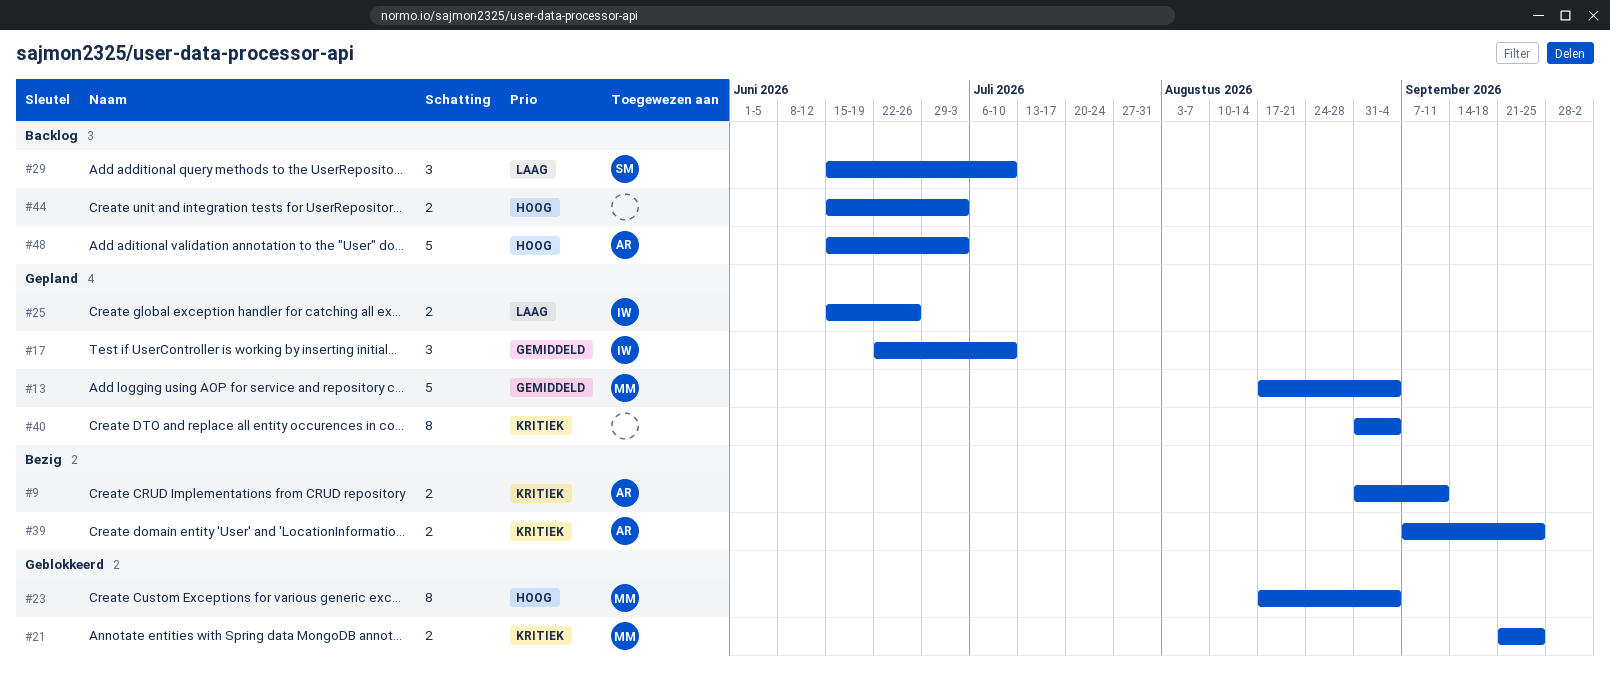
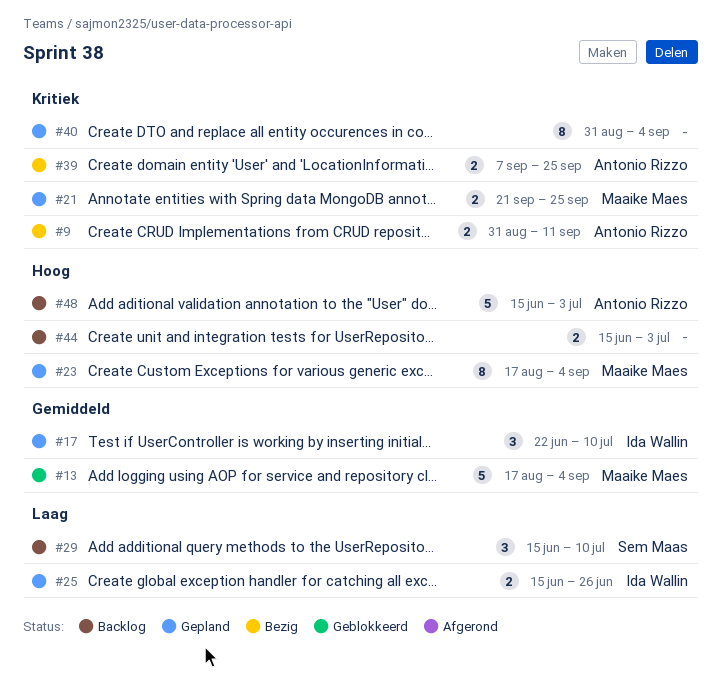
#13, status: Gepland -> Geblokkeerd
#21, status: Geblokkeerd -> Gepland
#23, status: Geblokkeerd -> Gepland

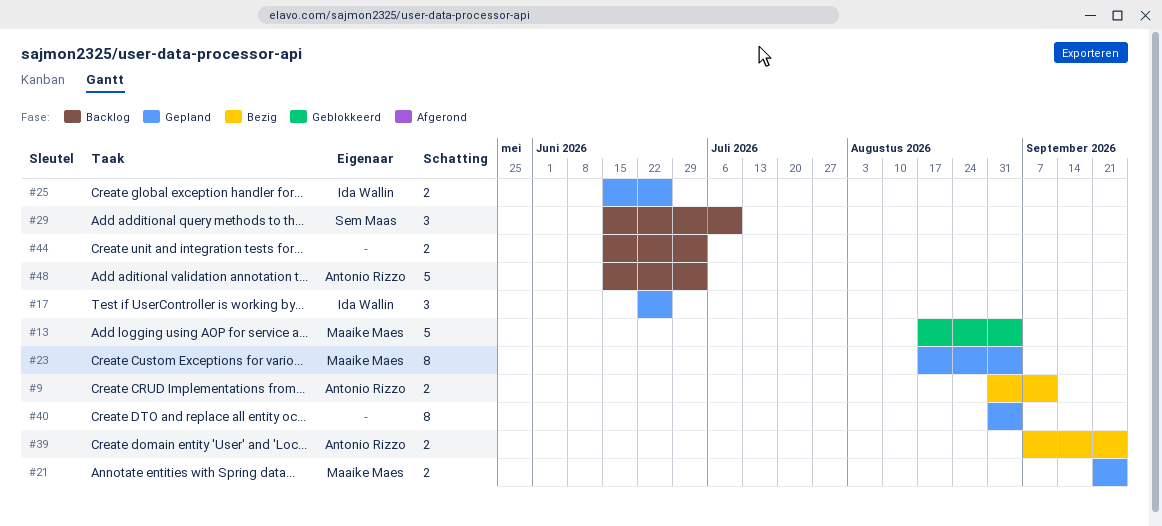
#17, due: Jul 10 -> Jun 26

